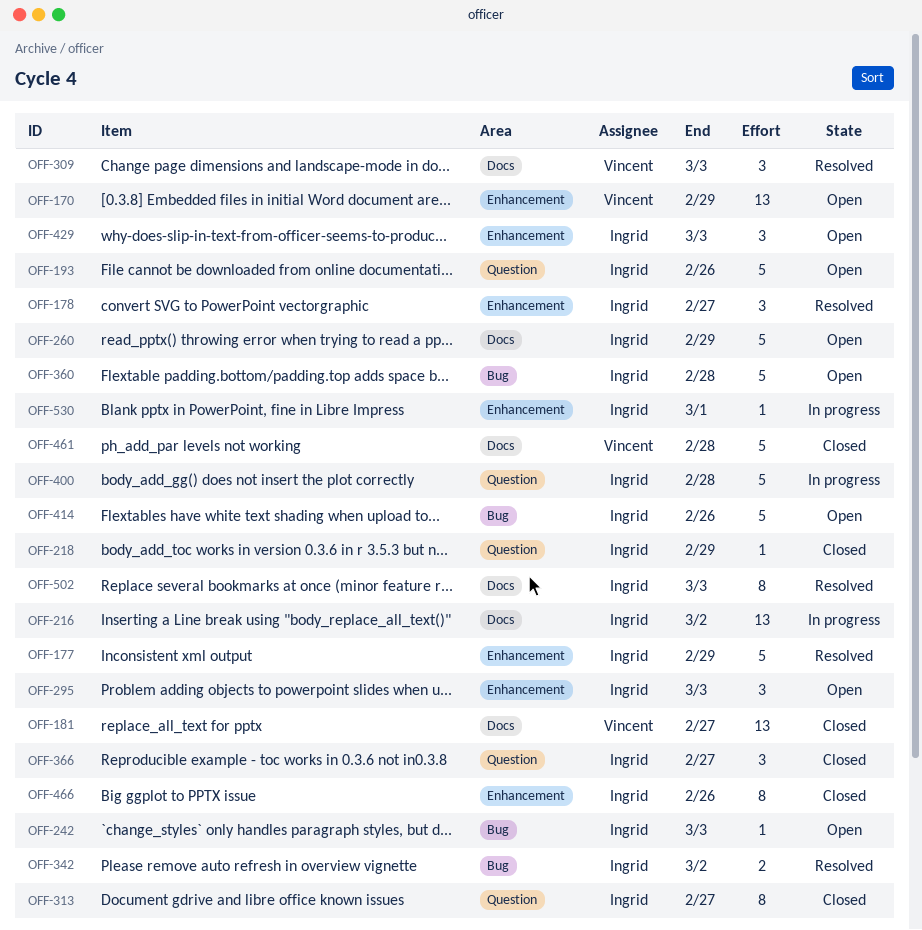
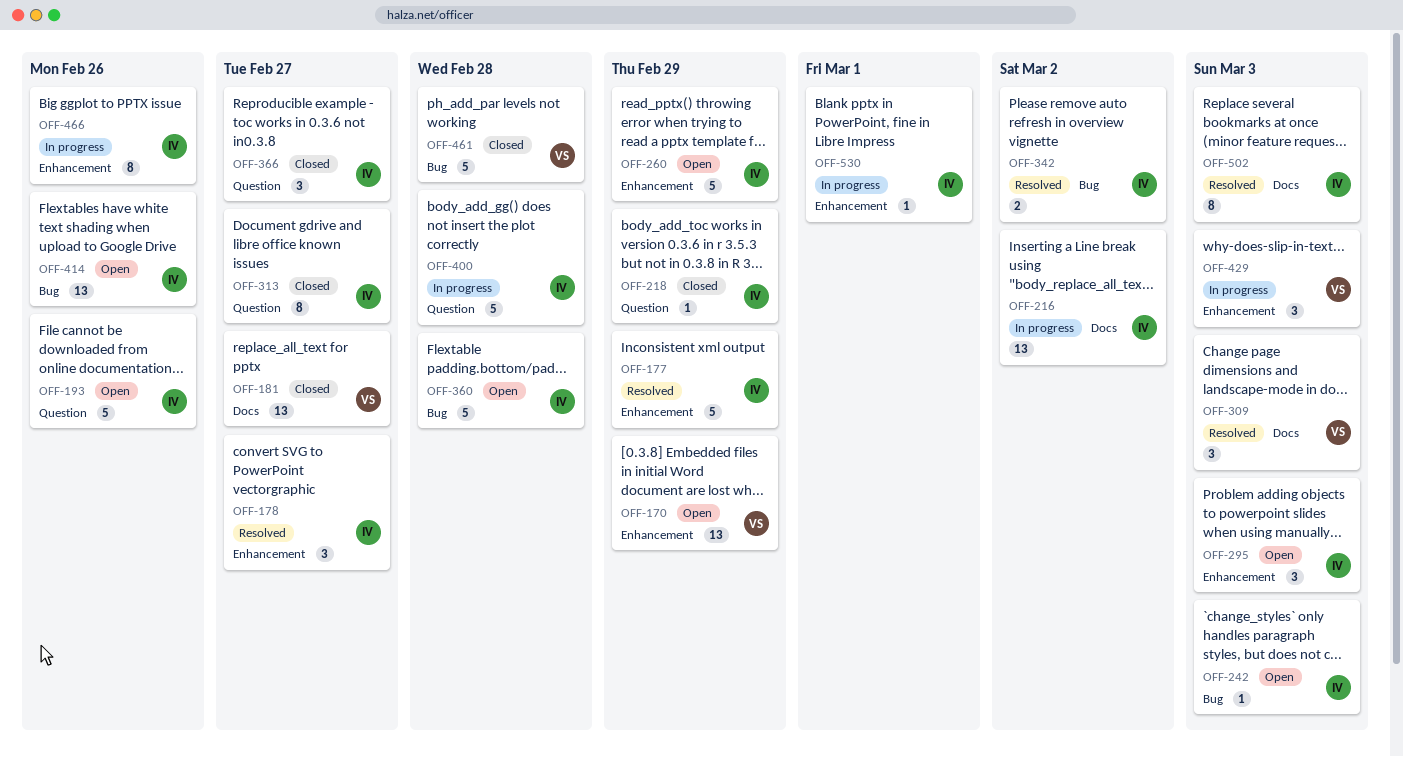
OFF-260, label: Docs -> Enhancement
OFF-414, estimate: 5 -> 13
OFF-429, status: Open -> In progress
OFF-429, owner: Ingrid -> Vincent
OFF-461, label: Docs -> Bug
OFF-466, status: Closed -> In progress

